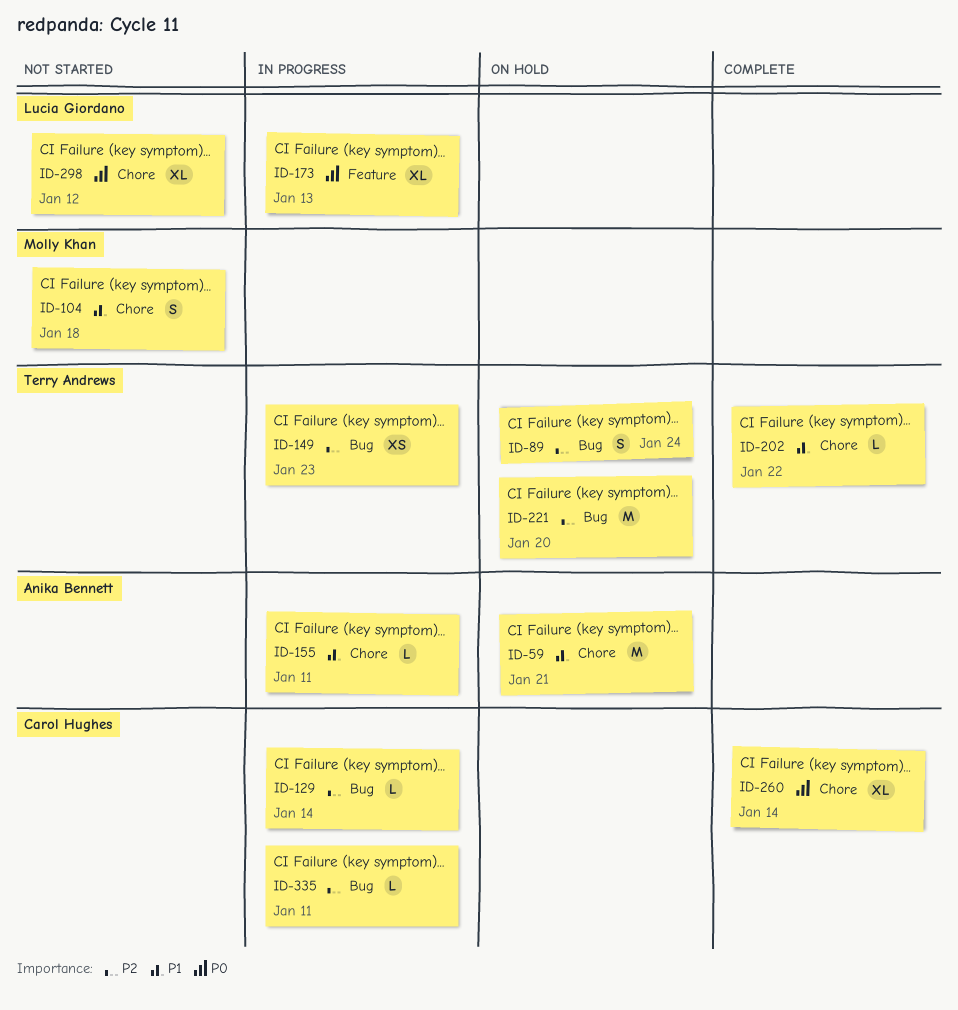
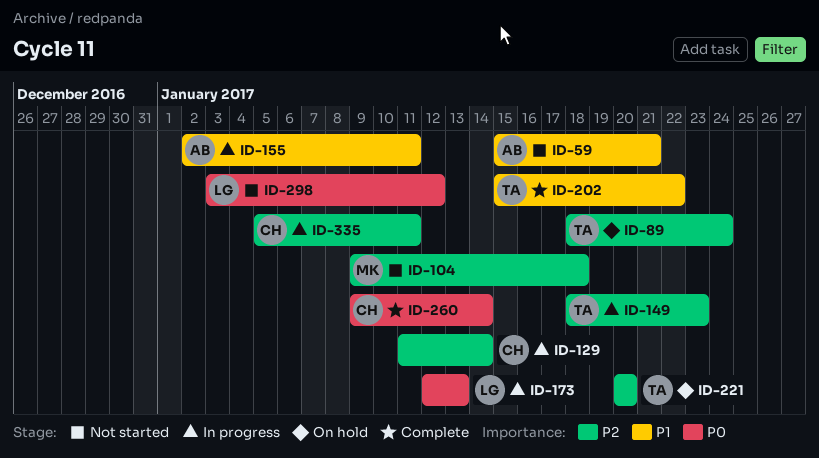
ID-59, status: On hold -> Not started
ID-104, priority: P1 -> P2

